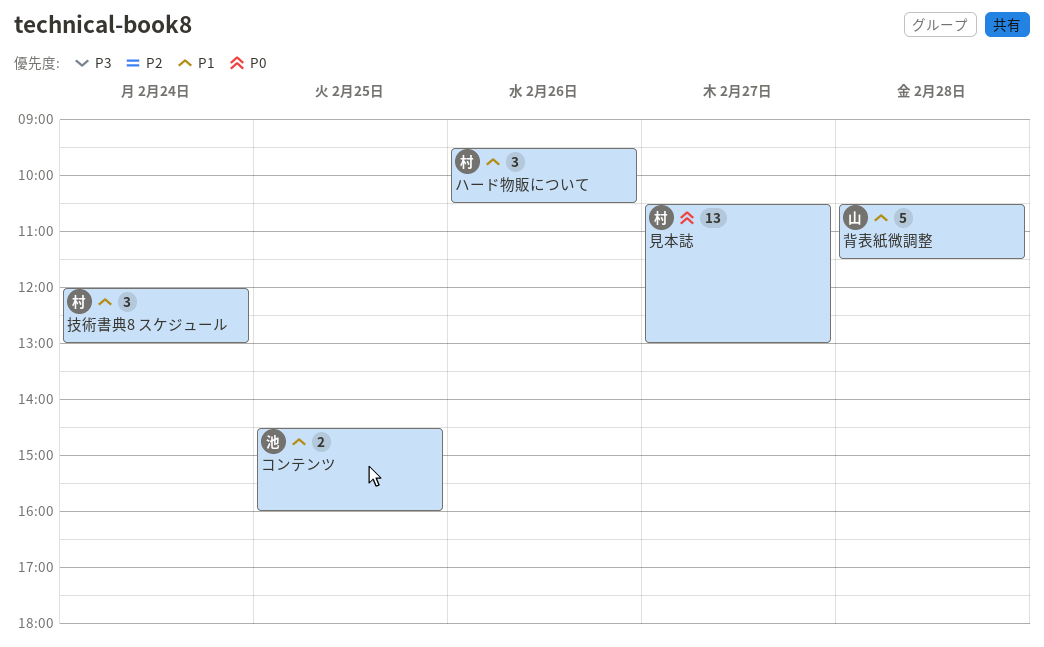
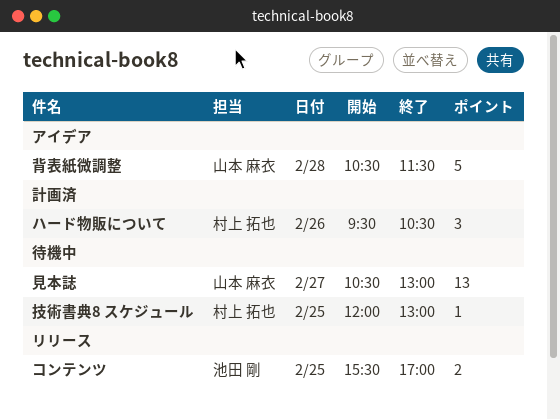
コンテンツ, begins: 14:30 -> 15:30
コンテンツ, ends: 16:00 -> 17:00
技術書典8 スケジュール, estimate: 3 -> 1
技術書典8 スケジュール, day: Feb 24 -> Feb 25
見本誌, owner: 村上 拓也 -> 山本 麻衣

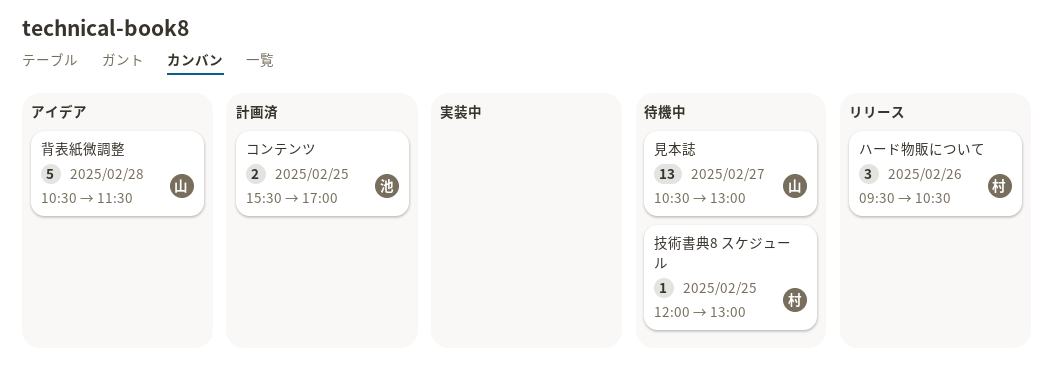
コンテンツ, status: リリース -> 計画済
ハード物販について, status: 計画済 -> リリース

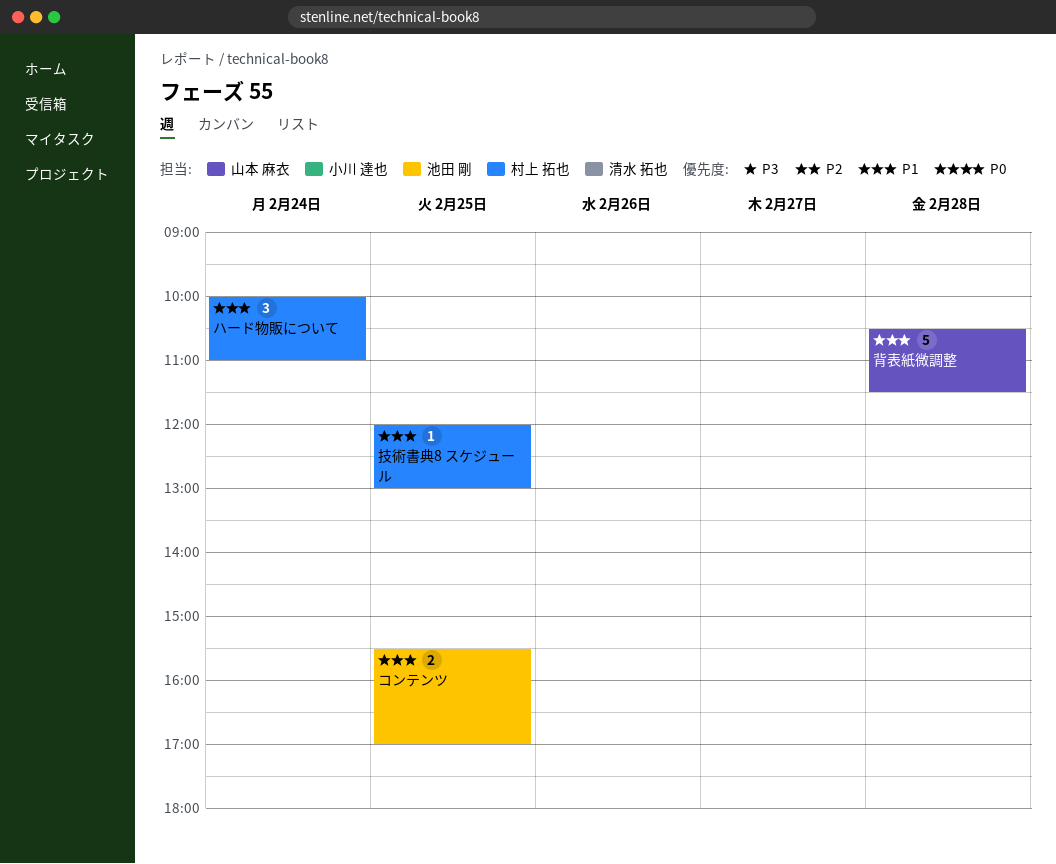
ハード物販について, day: Feb 26 -> Feb 24
ハード物販について, begins: 09:30 -> 10:00
ハード物販について, ends: 10:30 -> 11:00
見本誌: present -> none

